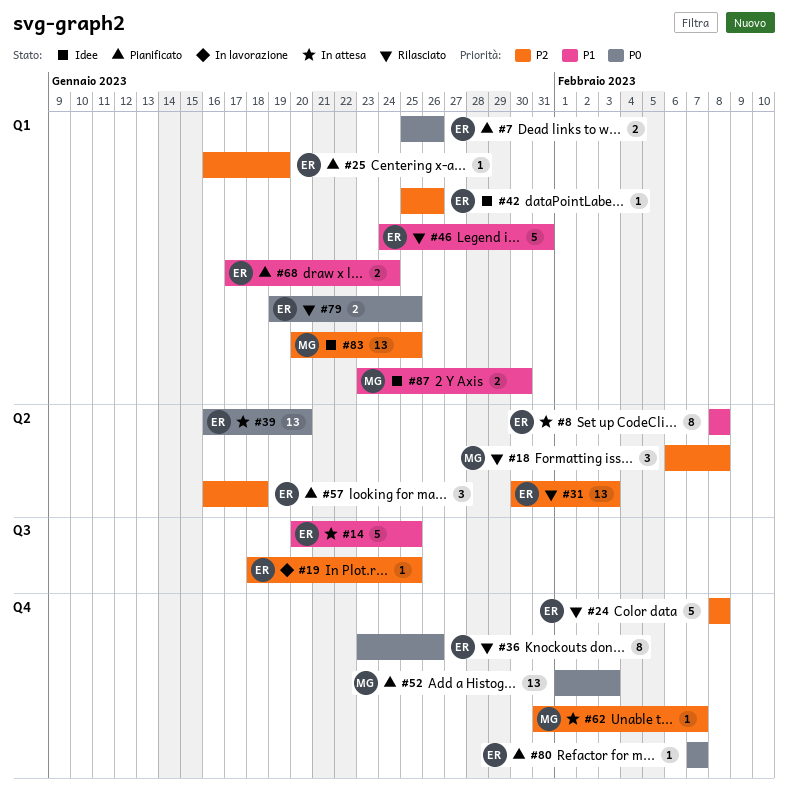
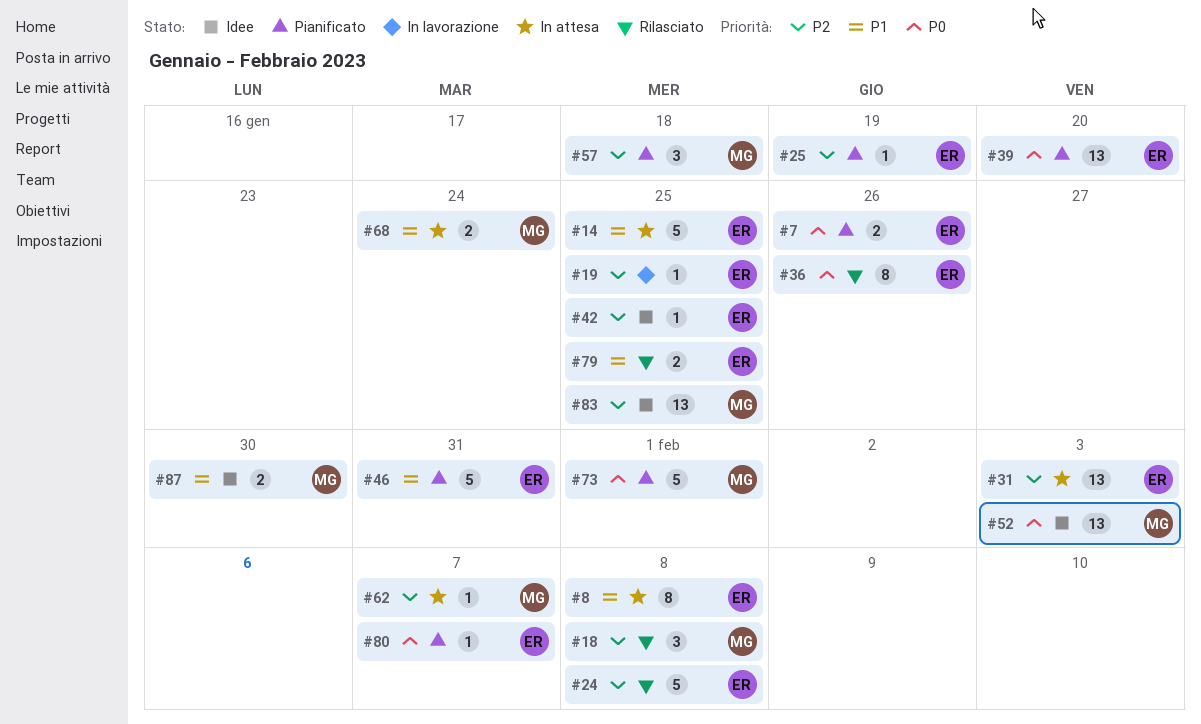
#31, status: Rilasciato -> In attesa
#39, status: In attesa -> Pianificato
#42, due: Jan 26 -> Jan 25
#46, status: Rilasciato -> Pianificato
#52, status: Pianificato -> Idee
#57, owner: ER -> MG
#68, status: Pianificato -> In attesa
#68, owner: ER -> MG
#73: none -> present
#79, priority: P0 -> P1

